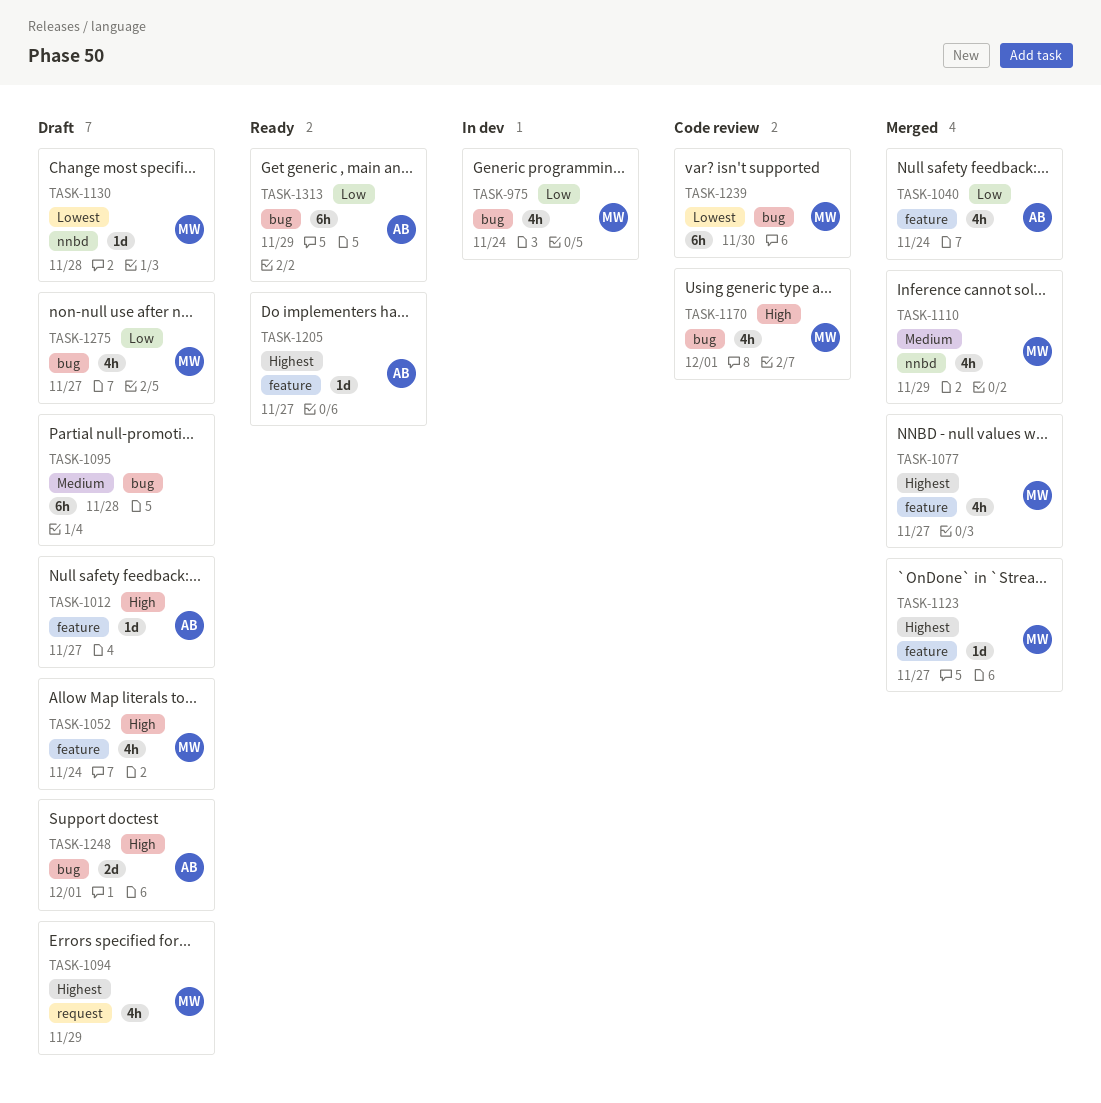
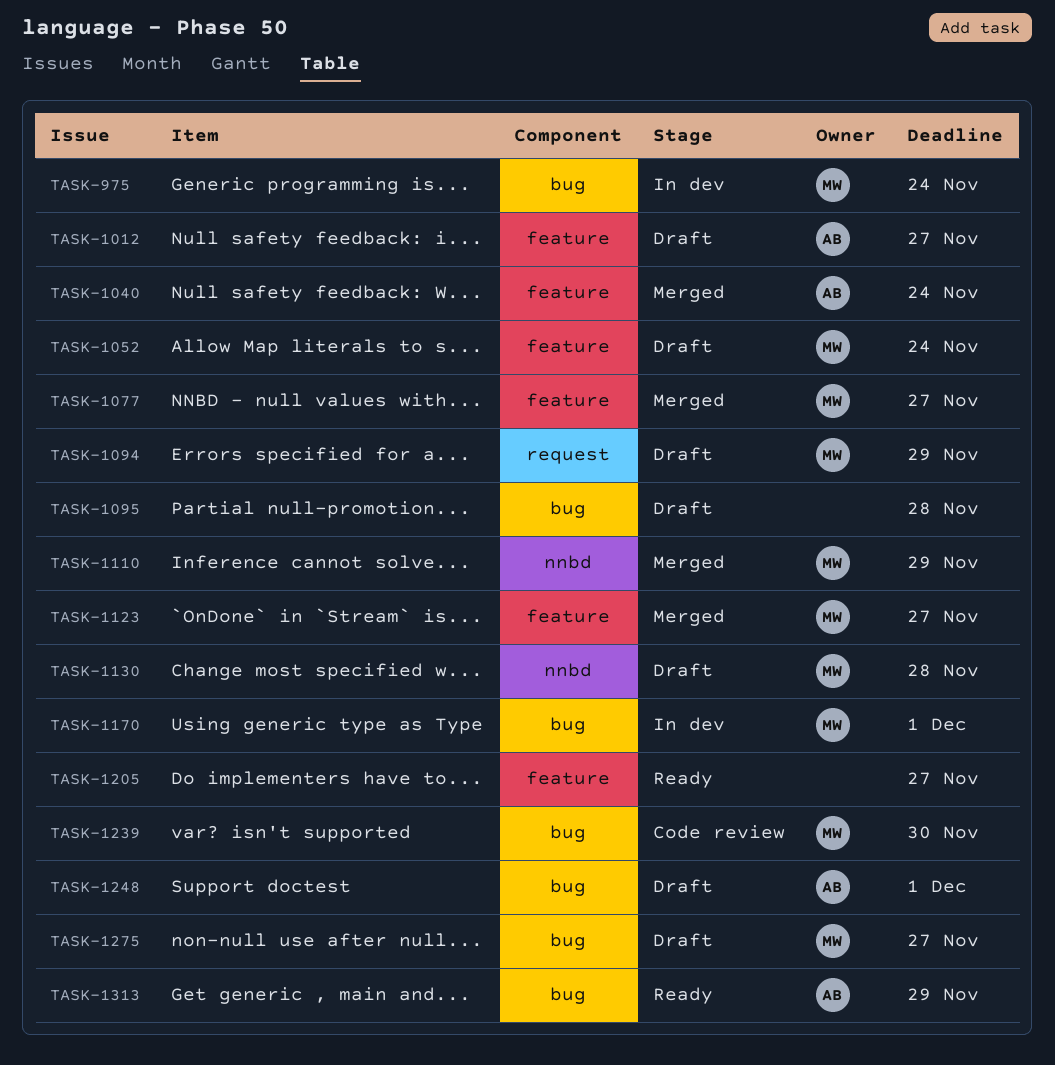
TASK-1170, status: Code review -> In dev
TASK-1205, owner: AB -> none

